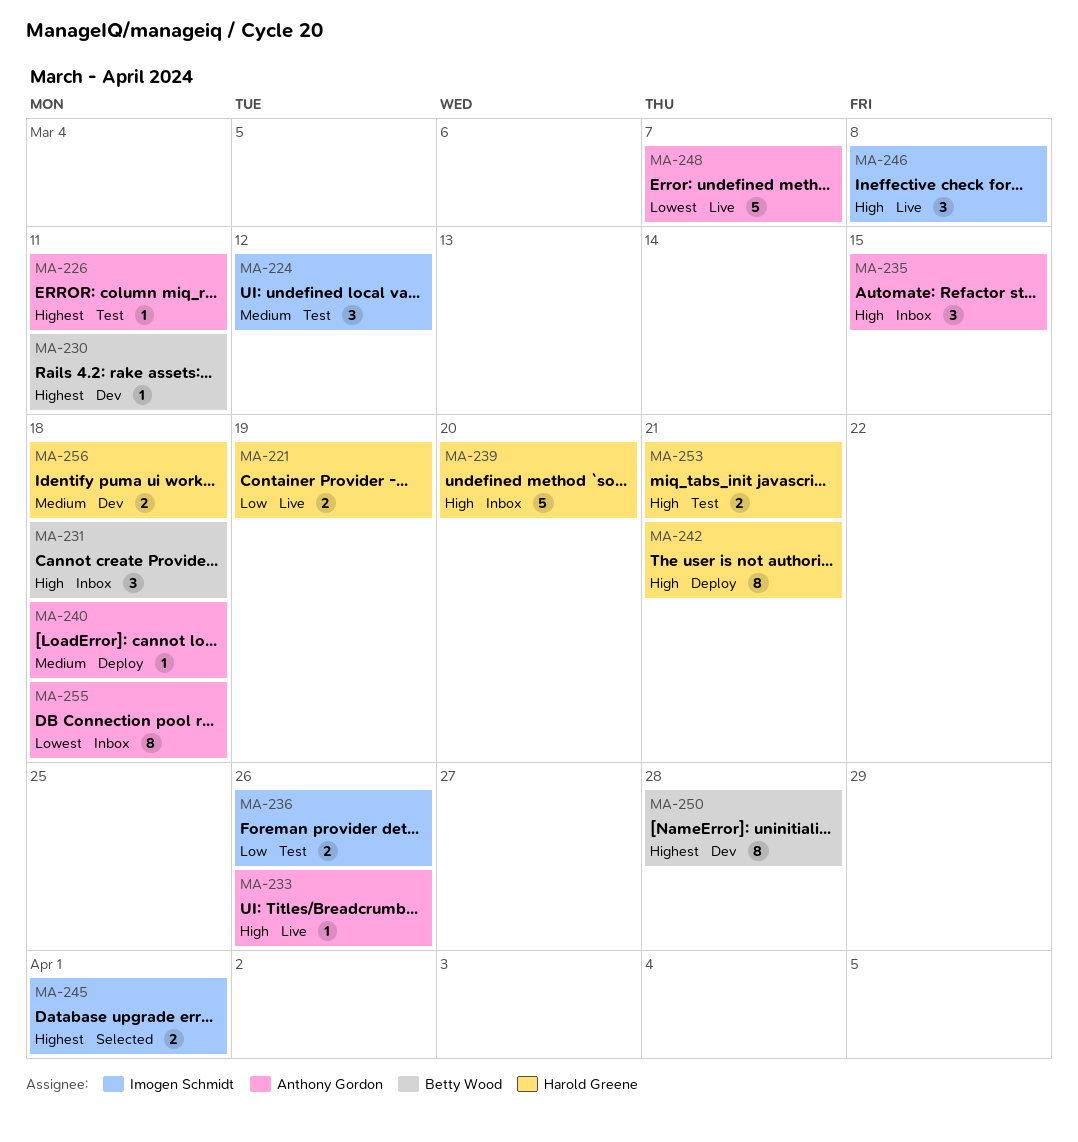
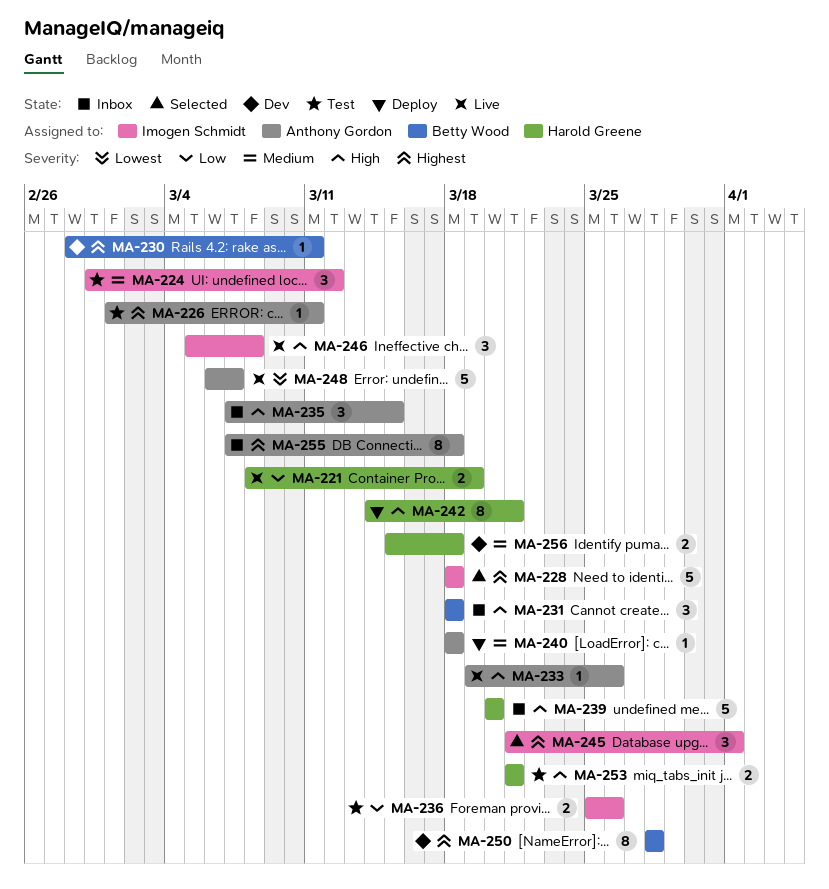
MA-228: none -> present
MA-245, estimate: 2 -> 3
MA-255, priority: Lowest -> Highest

